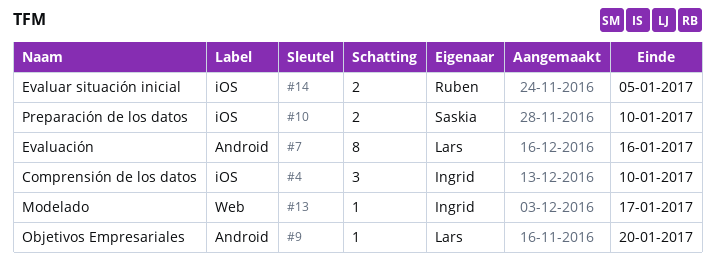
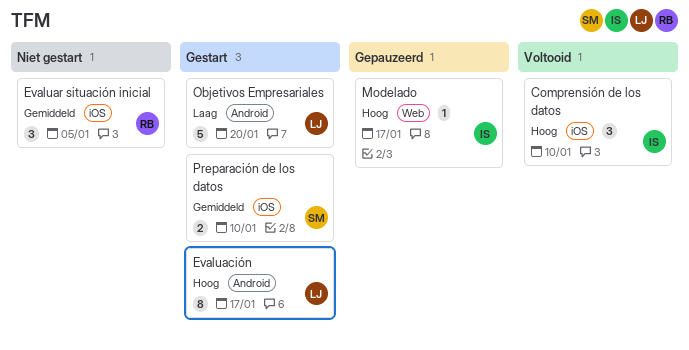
Evaluación, due: Jan 16 -> Jan 17
Evaluar situación inicial, estimate: 2 -> 3
Objetivos Empresariales, estimate: 1 -> 5

